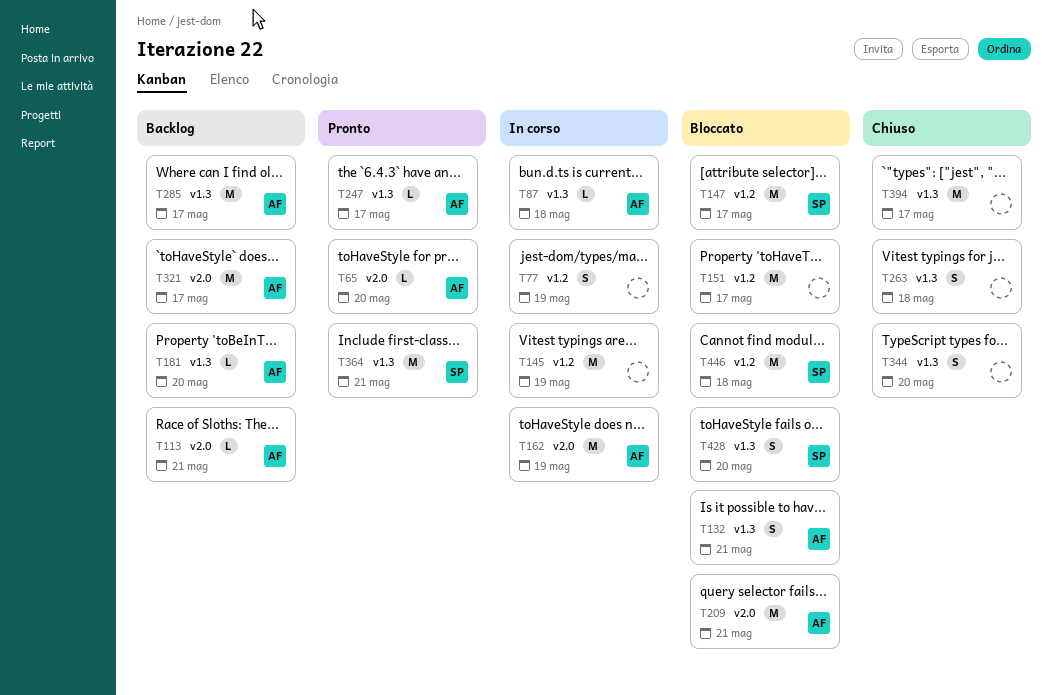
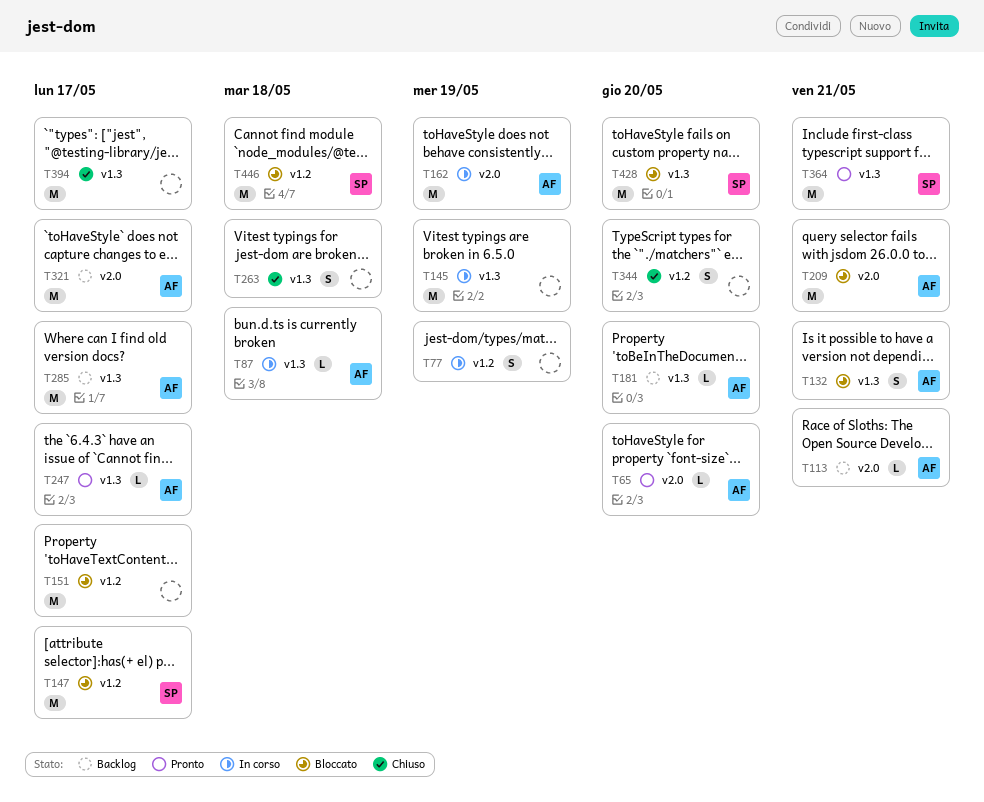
T145, label: v1.2 -> v1.3
T344, label: v1.3 -> v1.2
T428, estimate: S -> M

